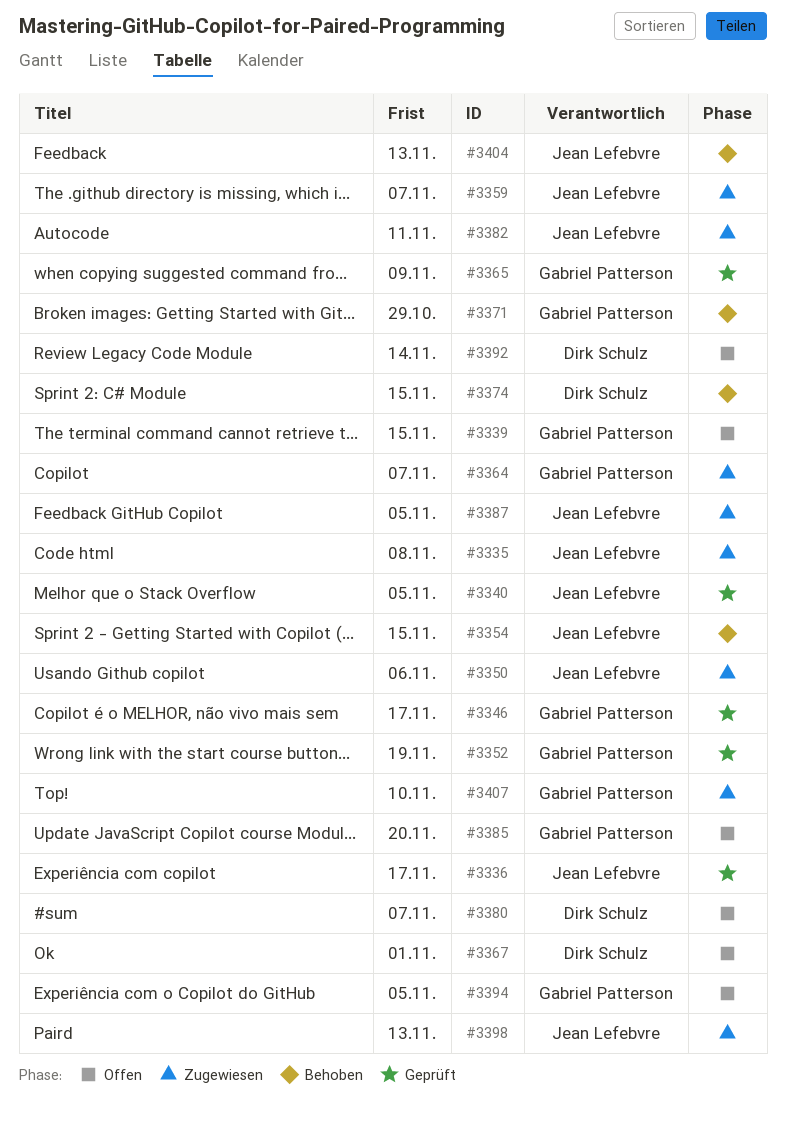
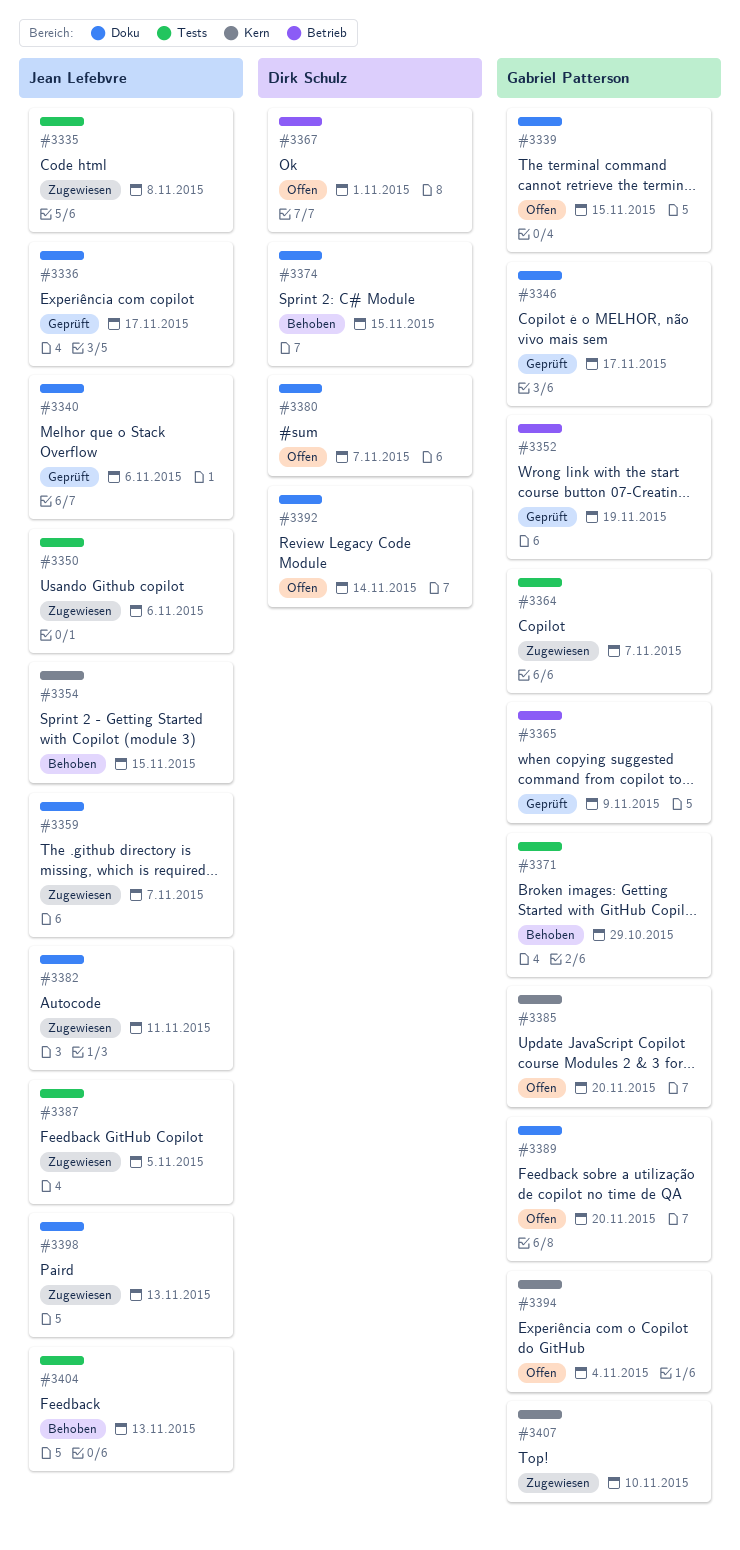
#3340, due: Nov 5 -> Nov 6
#3389: none -> present
#3394, due: Nov 5 -> Nov 4

